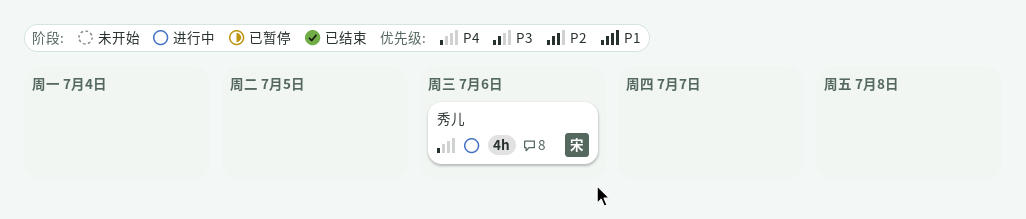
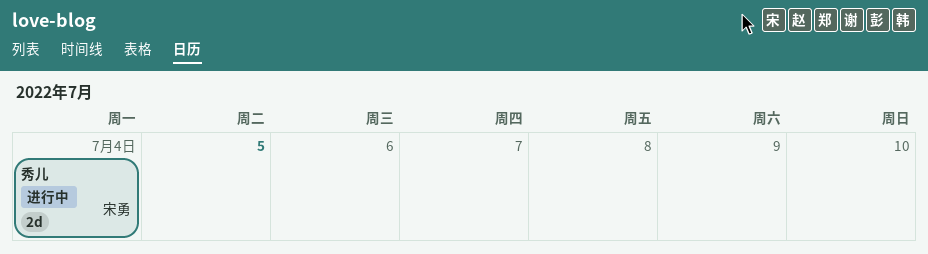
秀儿, estimate: 4h -> 2d
秀儿, due: Jul 6 -> Jul 4

